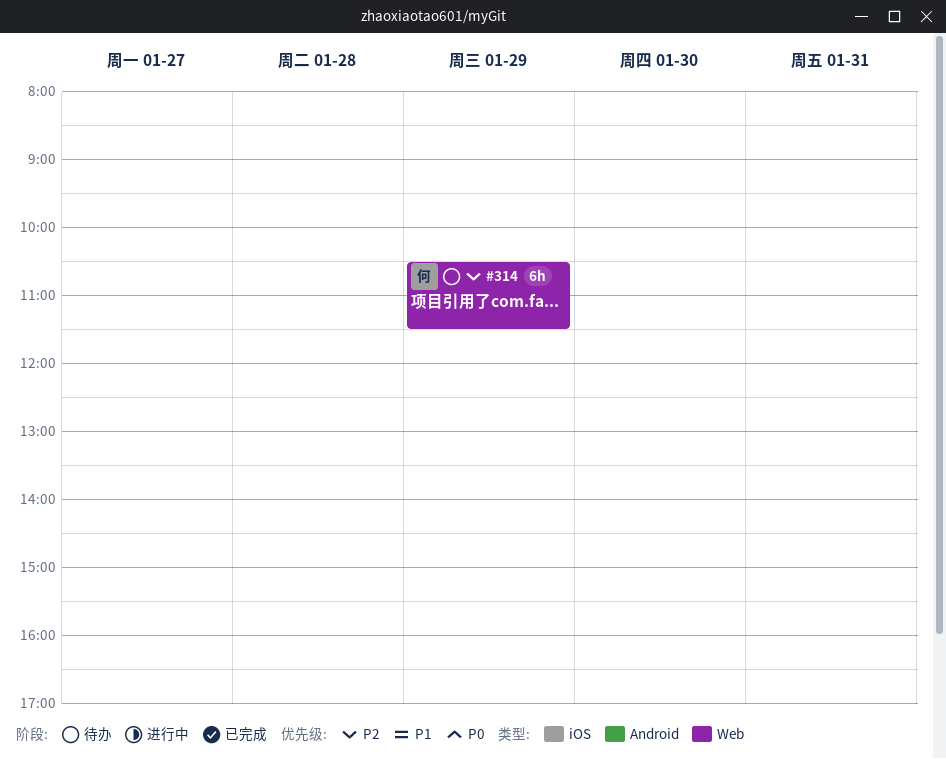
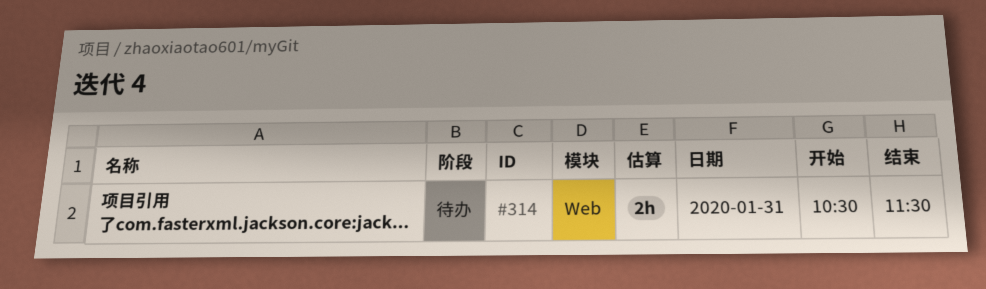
#314, estimate: 6h -> 2h
#314, day: Jan 29 -> Jan 31

